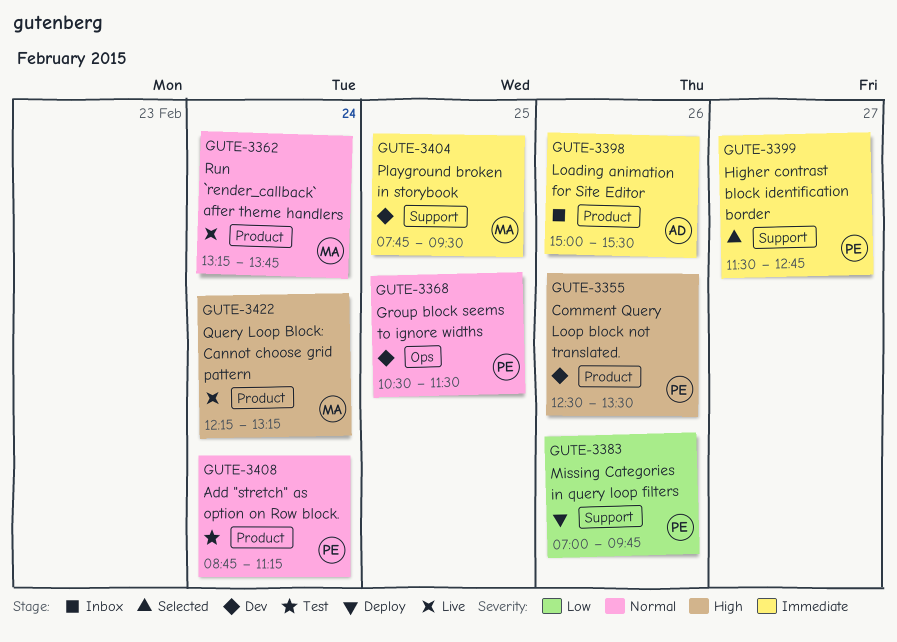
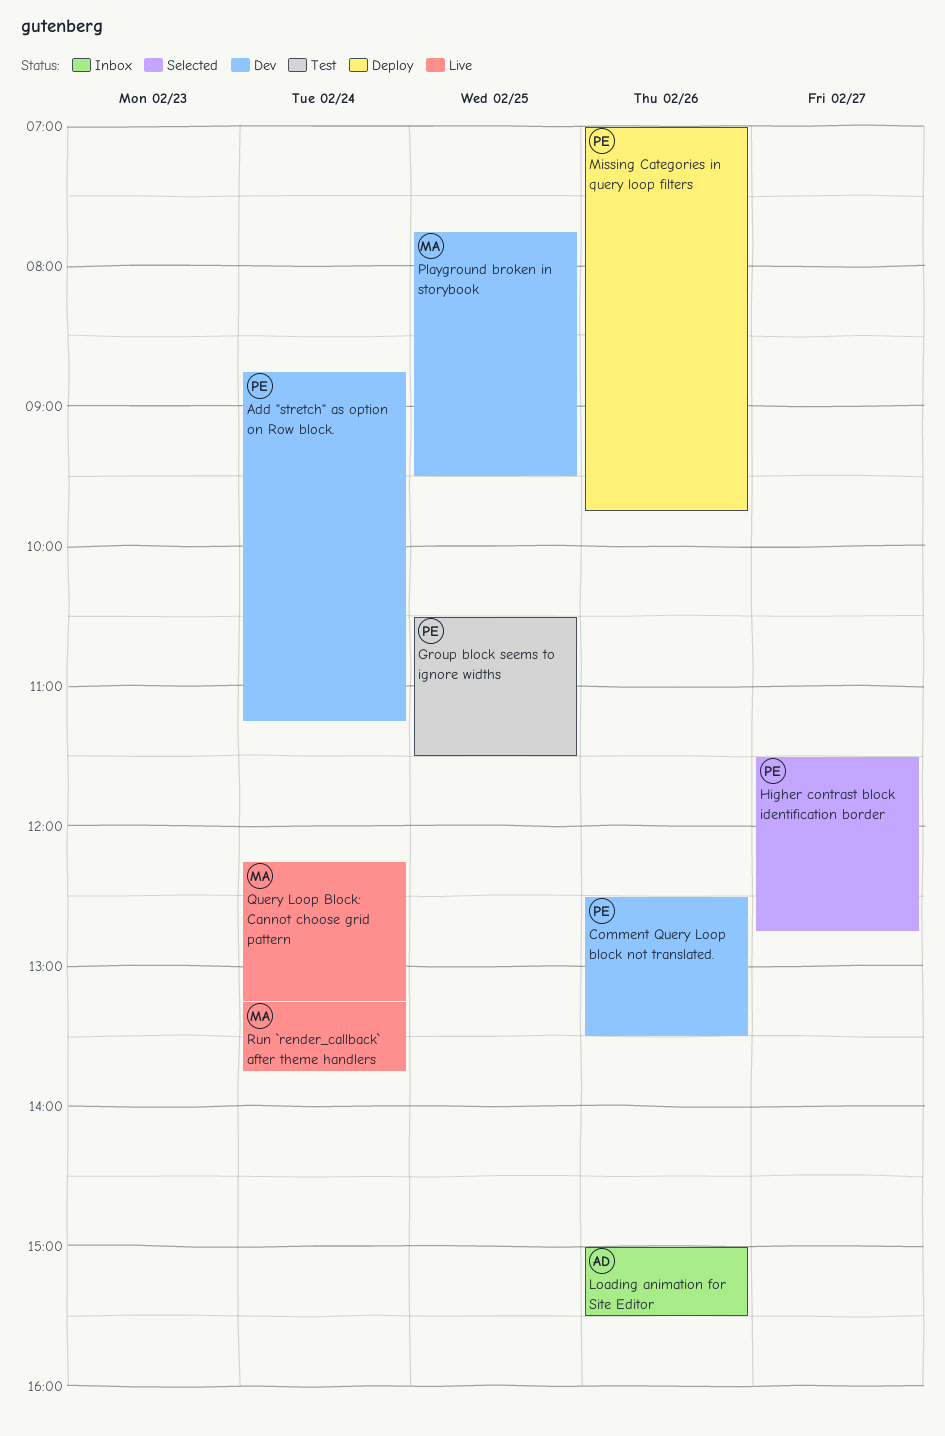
Add "stretch" as option on Row block., status: Test -> Dev
Group block seems to ignore widths, status: Dev -> Test

